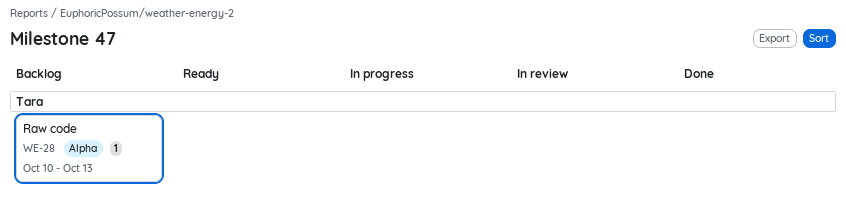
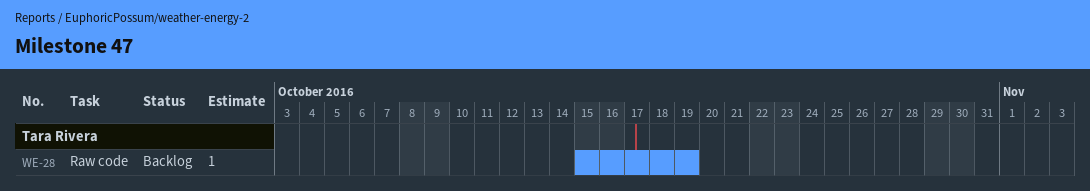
WE-28, start: Oct 10 -> Oct 15
WE-28, due: Oct 13 -> Oct 19

